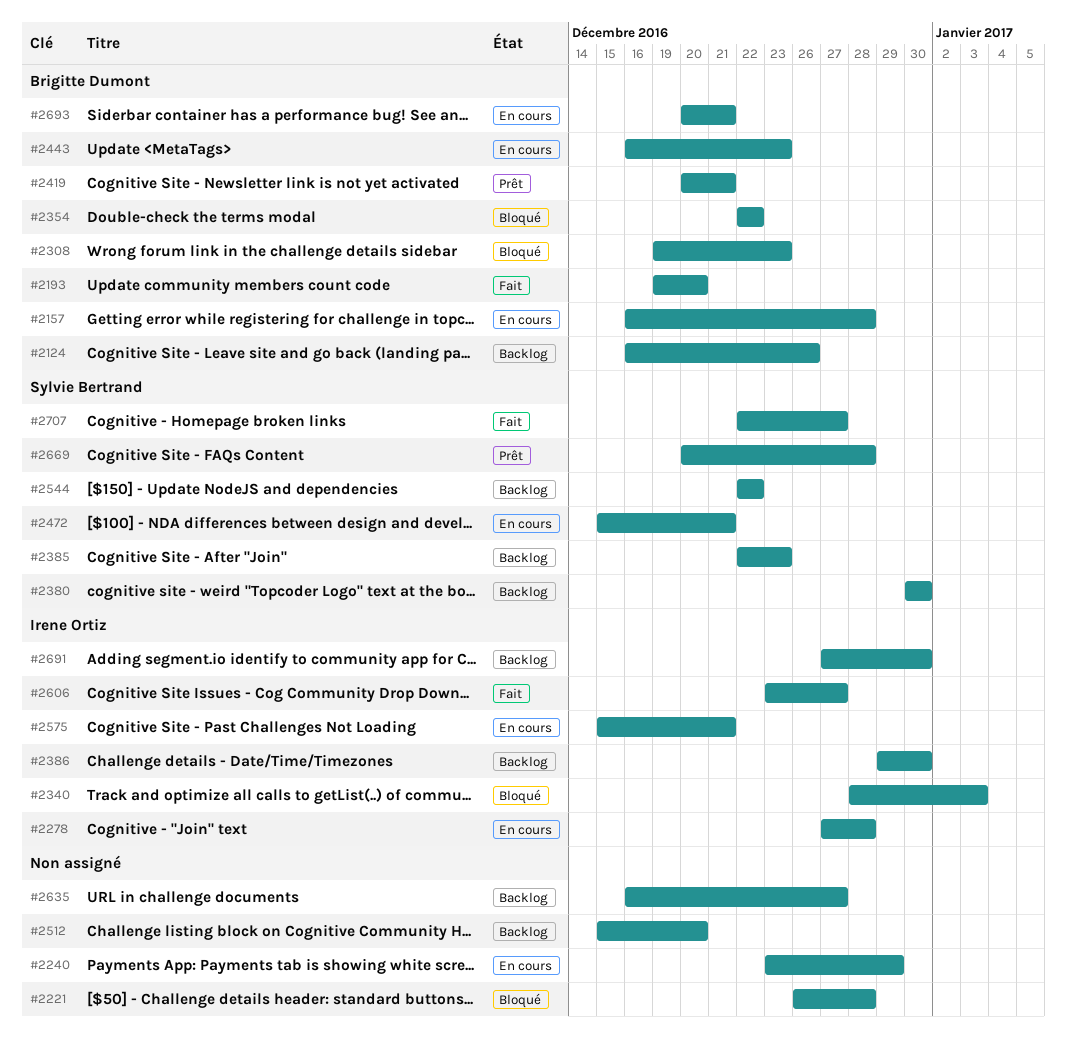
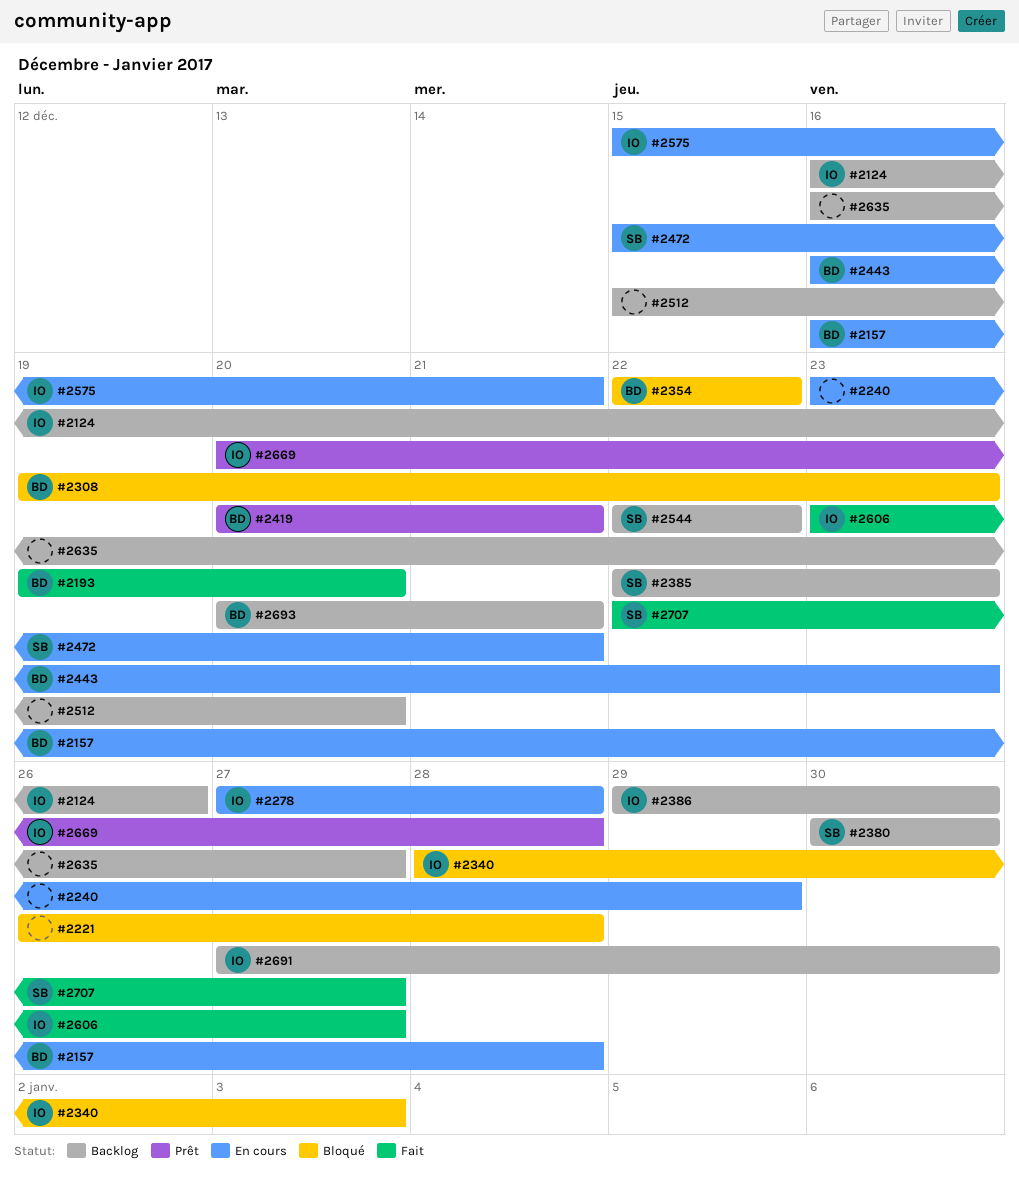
#2124, owner: Brigitte Dumont -> Irene Ortiz
#2669, owner: Sylvie Bertrand -> Irene Ortiz
#2693, status: En cours -> Backlog

